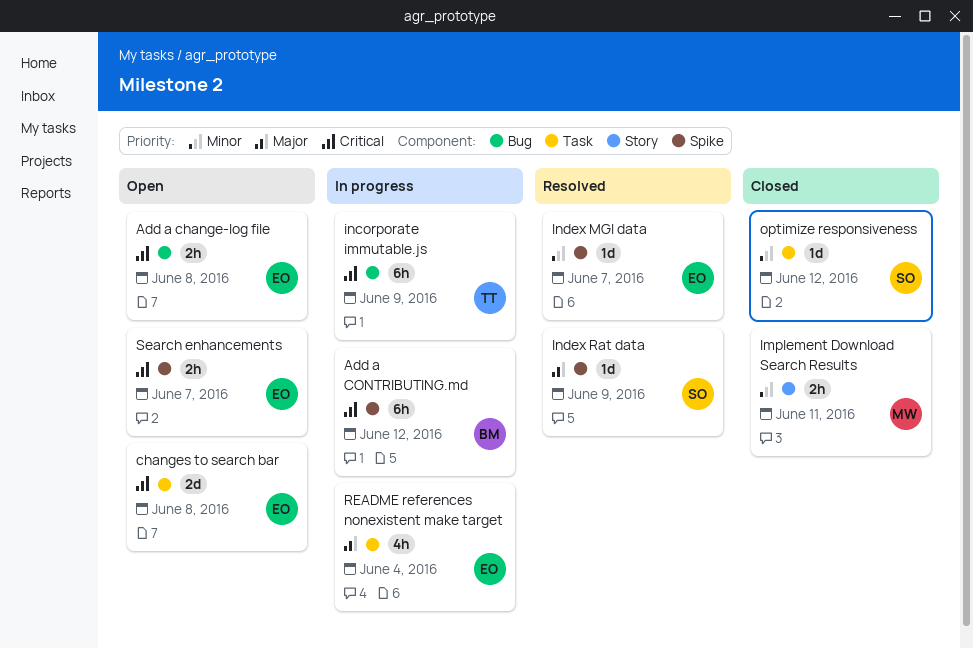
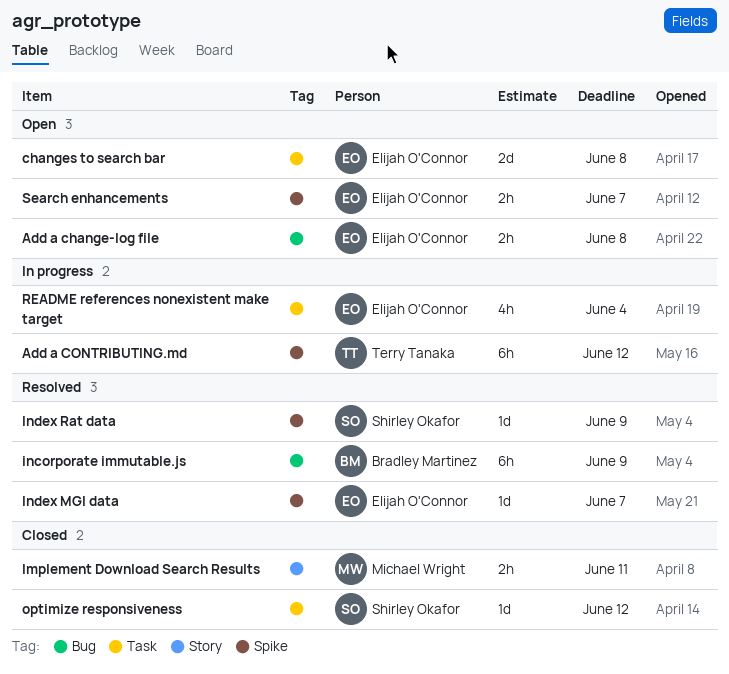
Add a CONTRIBUTING.md, owner: Bradley Martinez -> Terry Tanaka
incorporate immutable.js, status: In progress -> Resolved
incorporate immutable.js, owner: Terry Tanaka -> Bradley Martinez

